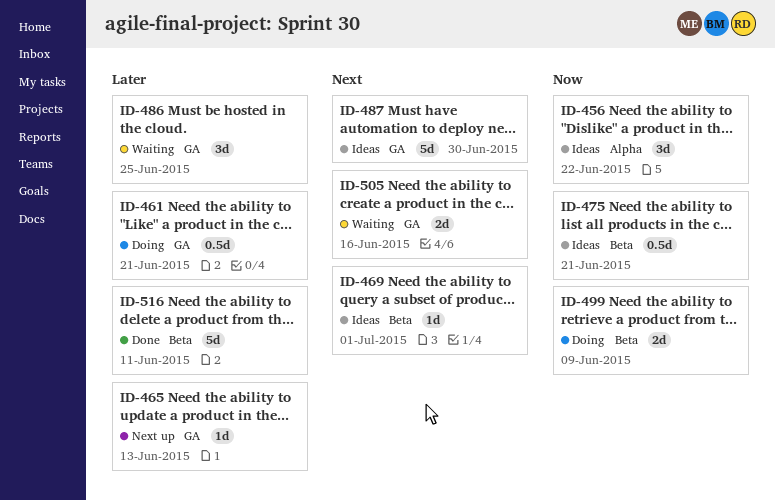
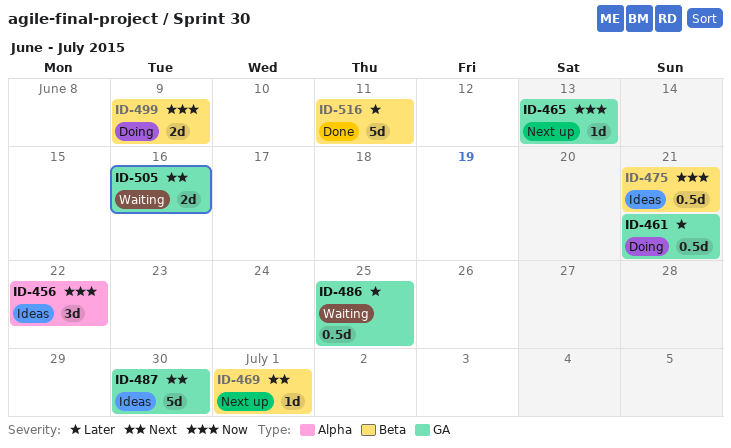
ID-465, priority: Later -> Now
ID-469, status: Ideas -> Next up
ID-486, estimate: 3d -> 0.5d

